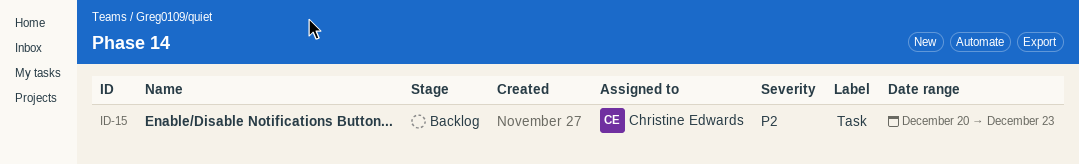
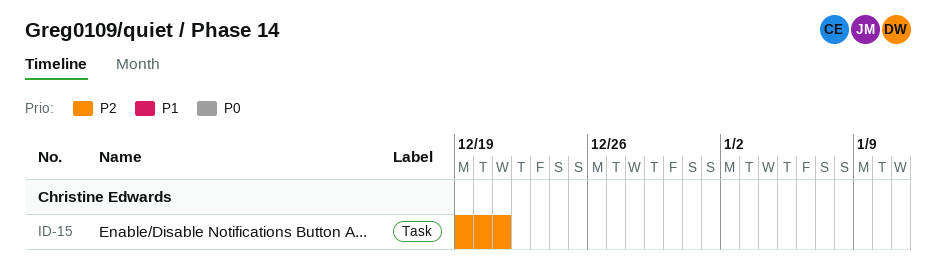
ID-15, start: Dec 20 -> Dec 19
ID-15, due: Dec 23 -> Dec 21

